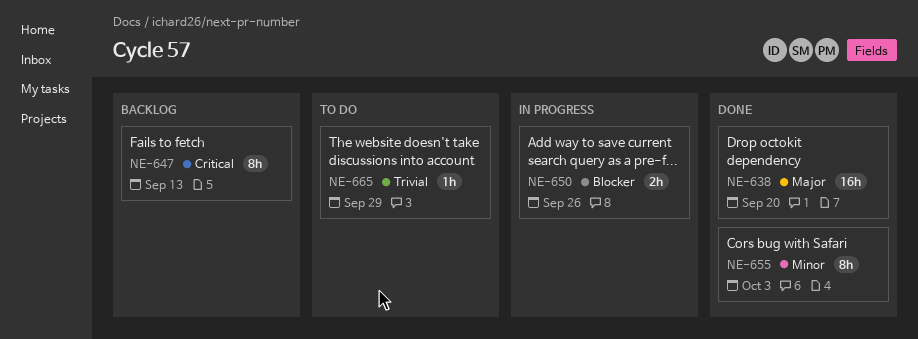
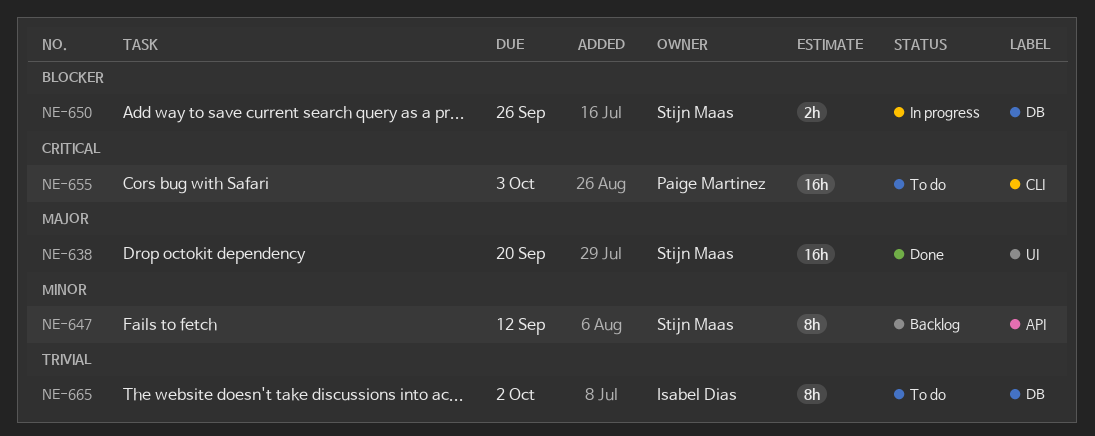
NE-647, priority: Critical -> Minor
NE-647, due: Sep 13 -> Sep 12
NE-655, status: Done -> To do
NE-655, priority: Minor -> Critical
NE-655, estimate: 8h -> 16h
NE-665, estimate: 1h -> 8h
NE-665, due: Sep 29 -> Oct 2

